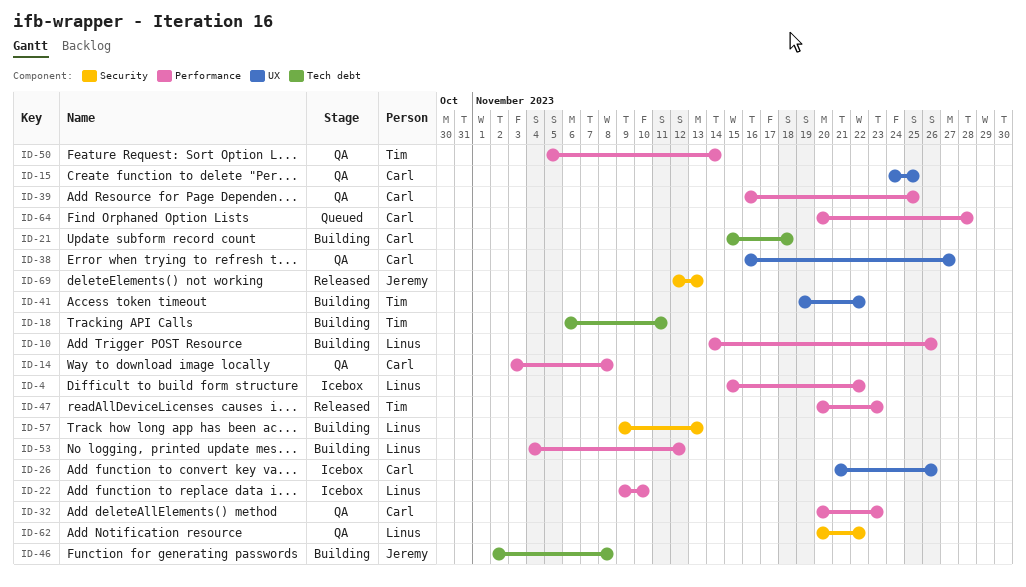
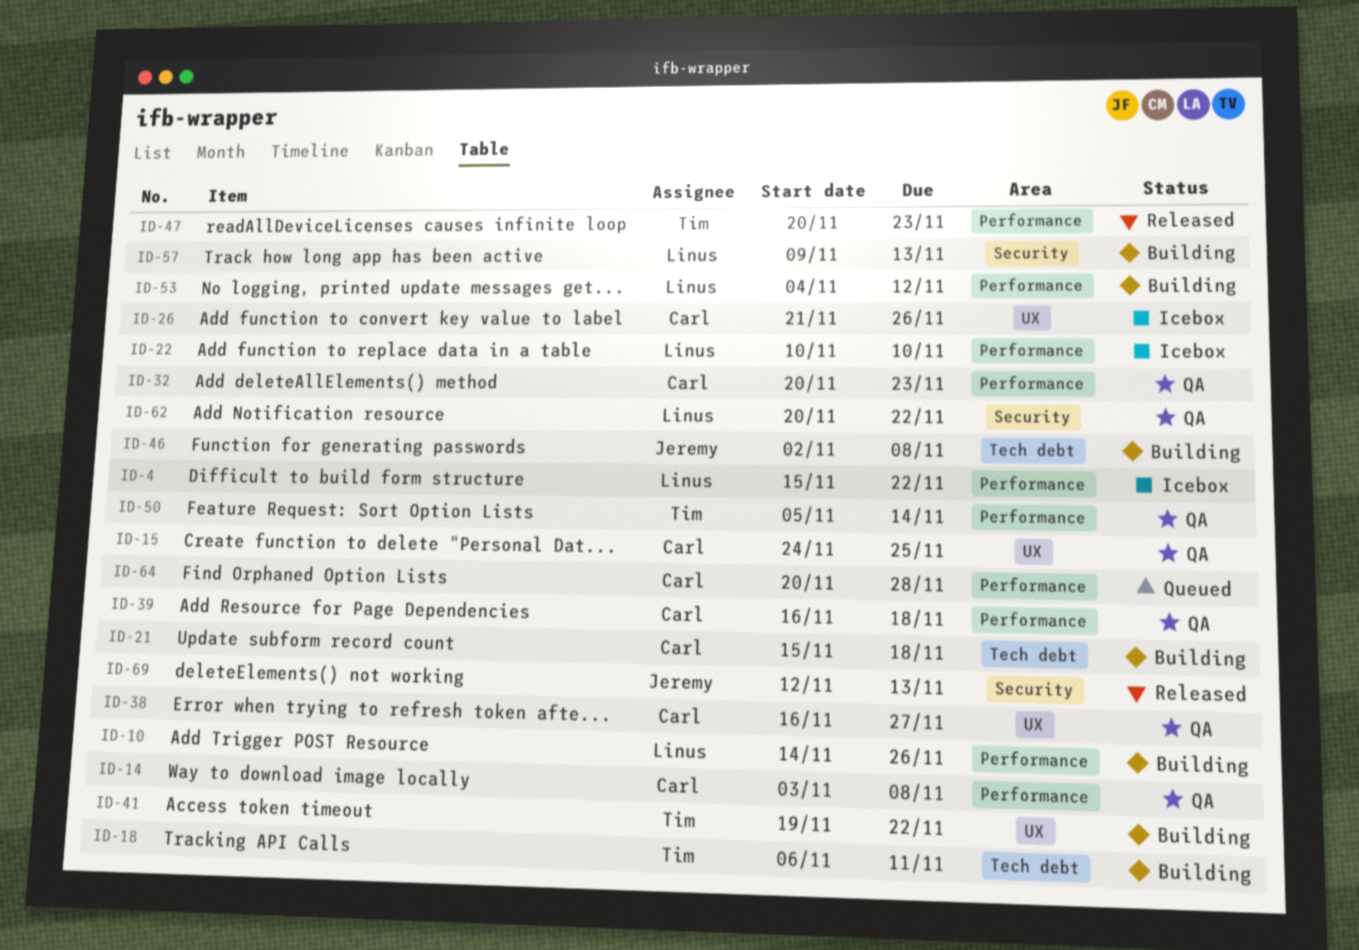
ID-22, start: Nov 9 -> Nov 10
ID-39, due: Nov 25 -> Nov 18

